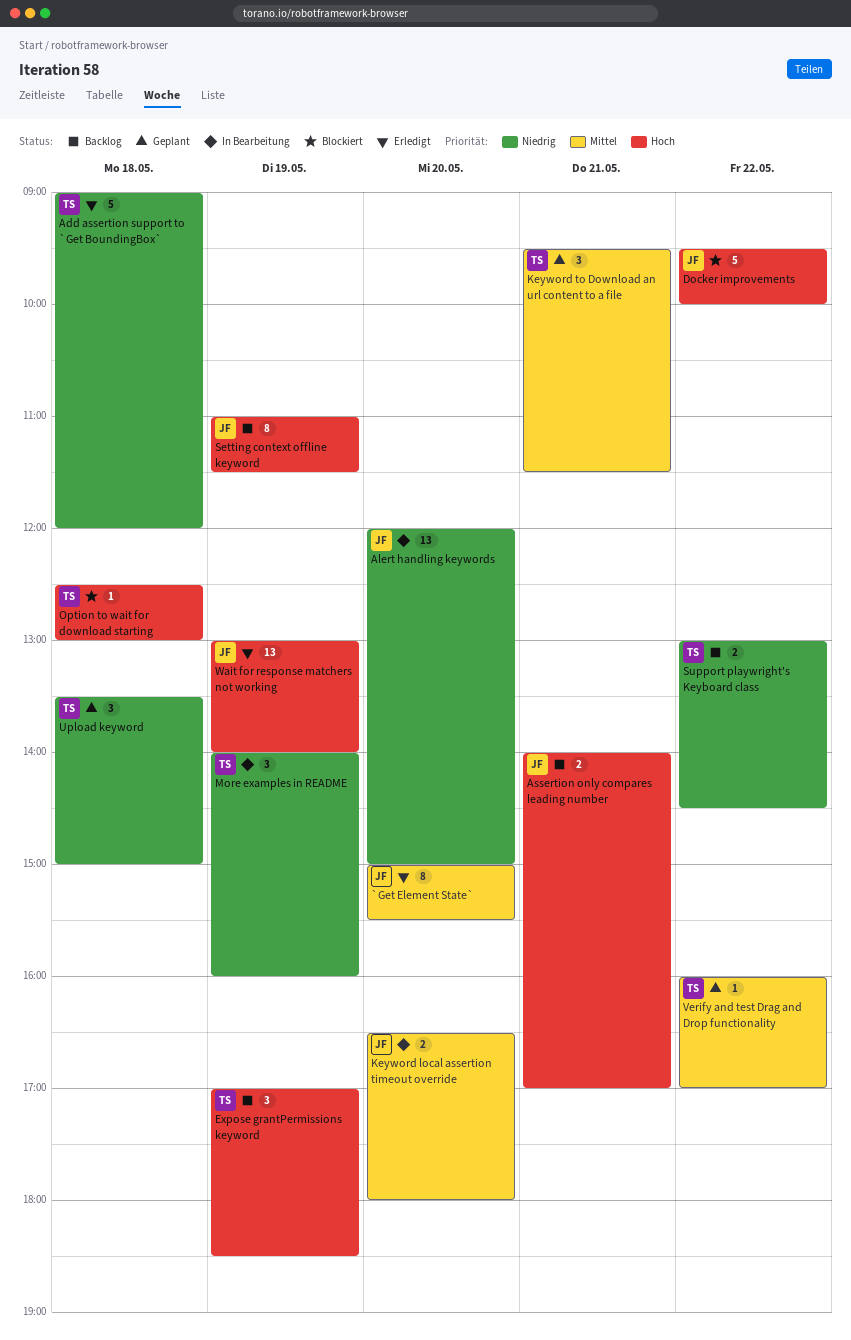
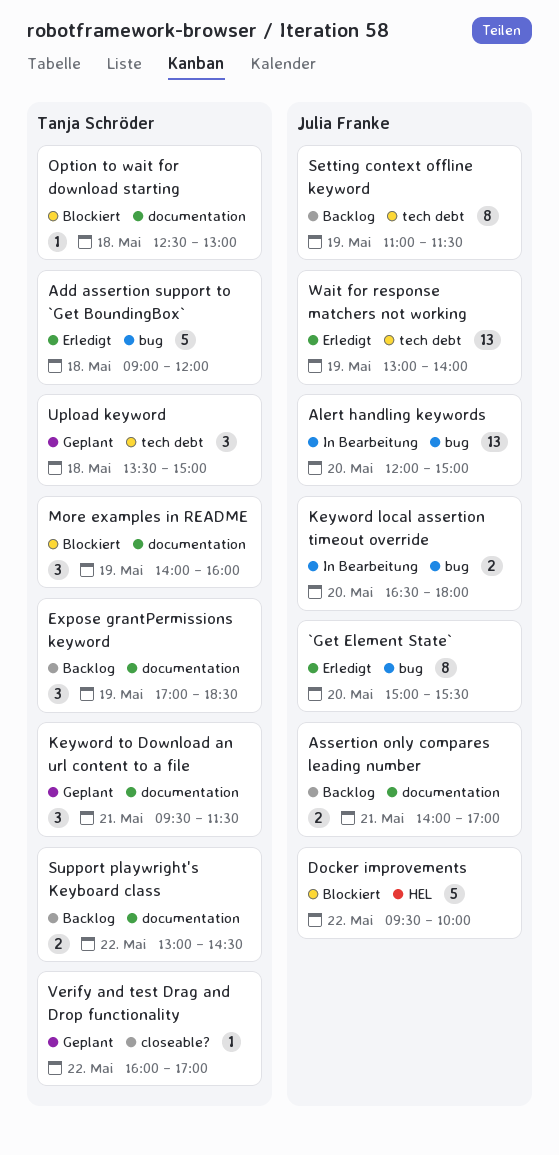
More examples in README, status: In Bearbeitung -> Blockiert

